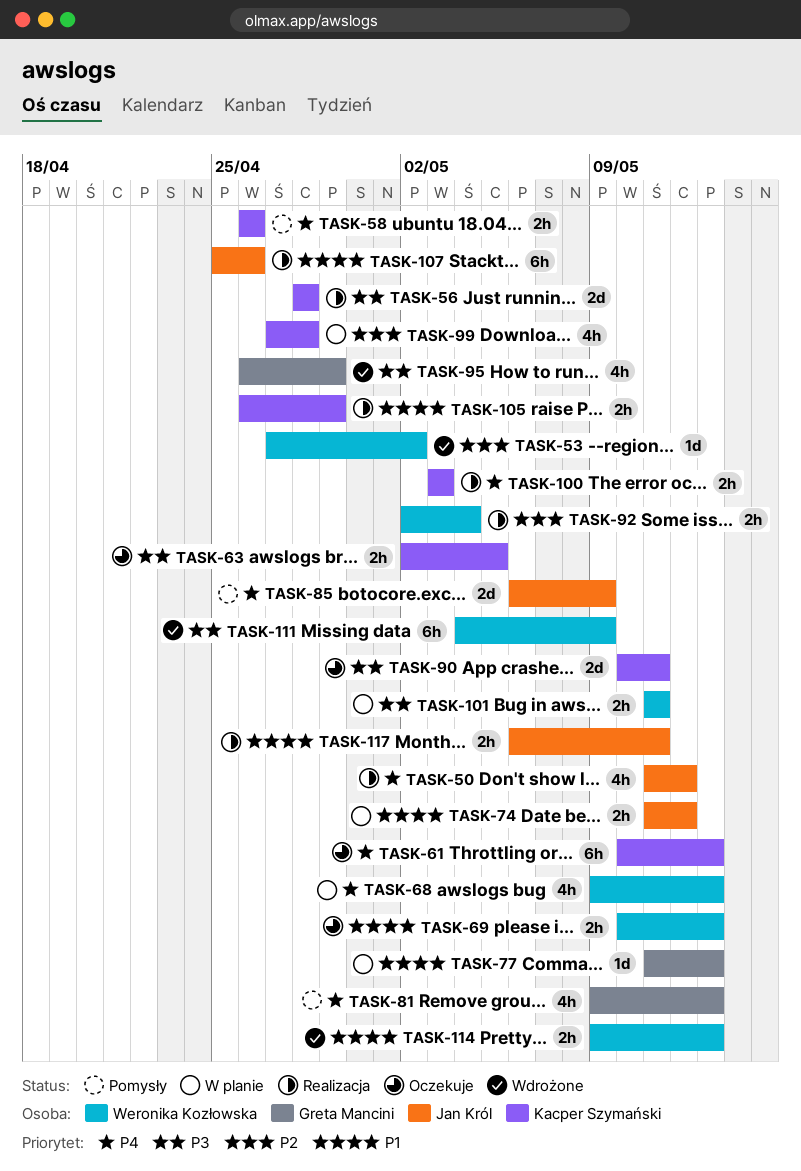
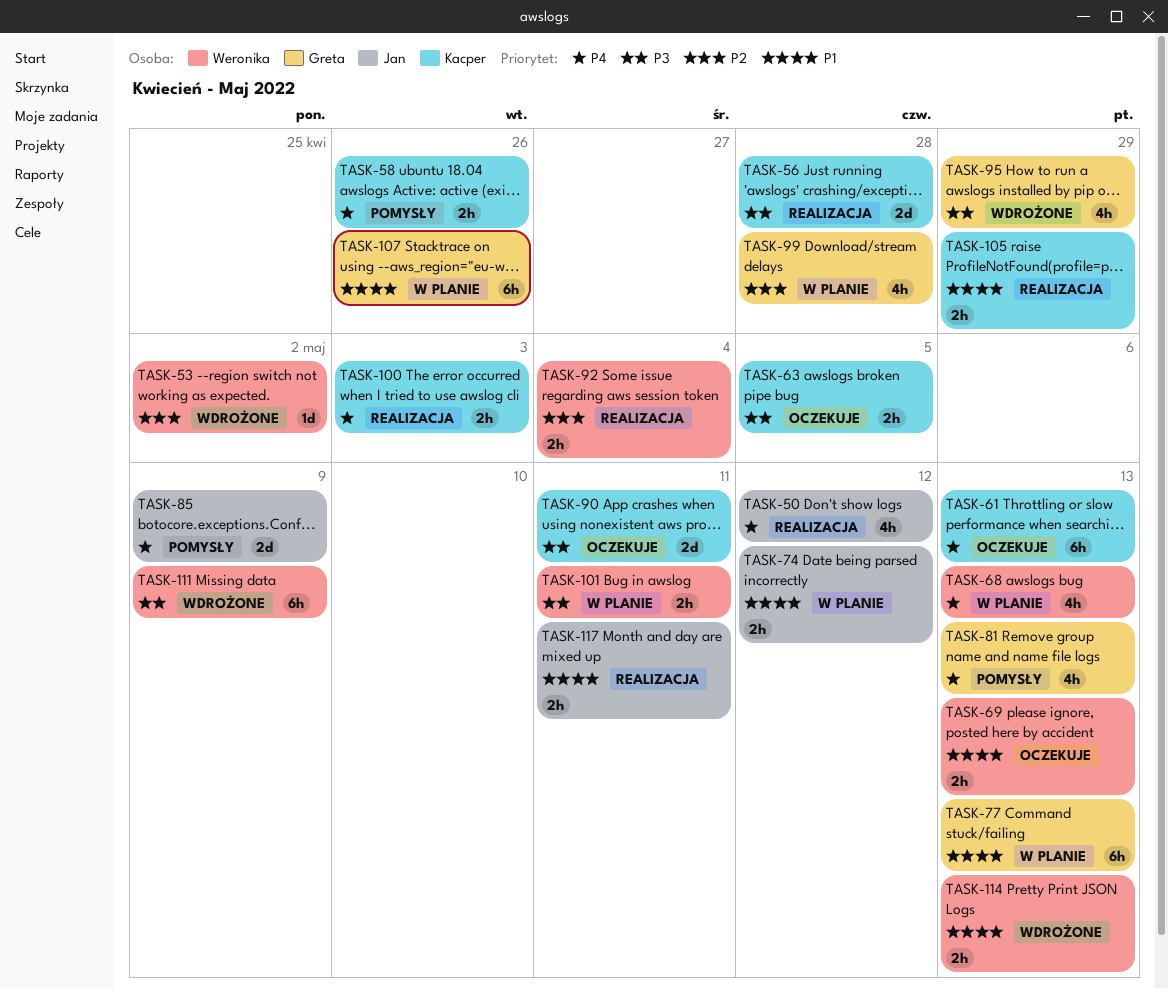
TASK-77, estimate: 1d -> 6h
TASK-99, owner: Kacper Szymański -> Greta Mancini
TASK-107, status: Realizacja -> W planie
TASK-107, owner: Jan Król -> Greta Mancini

